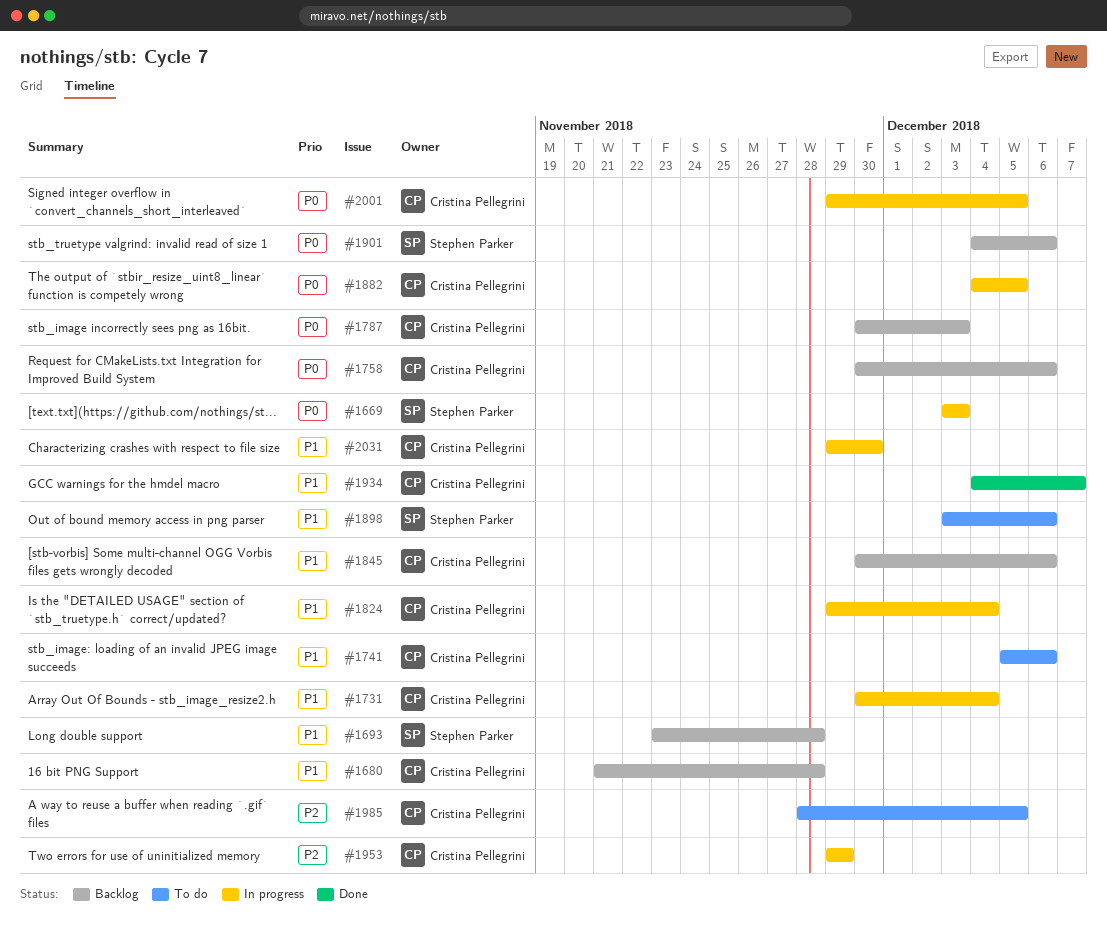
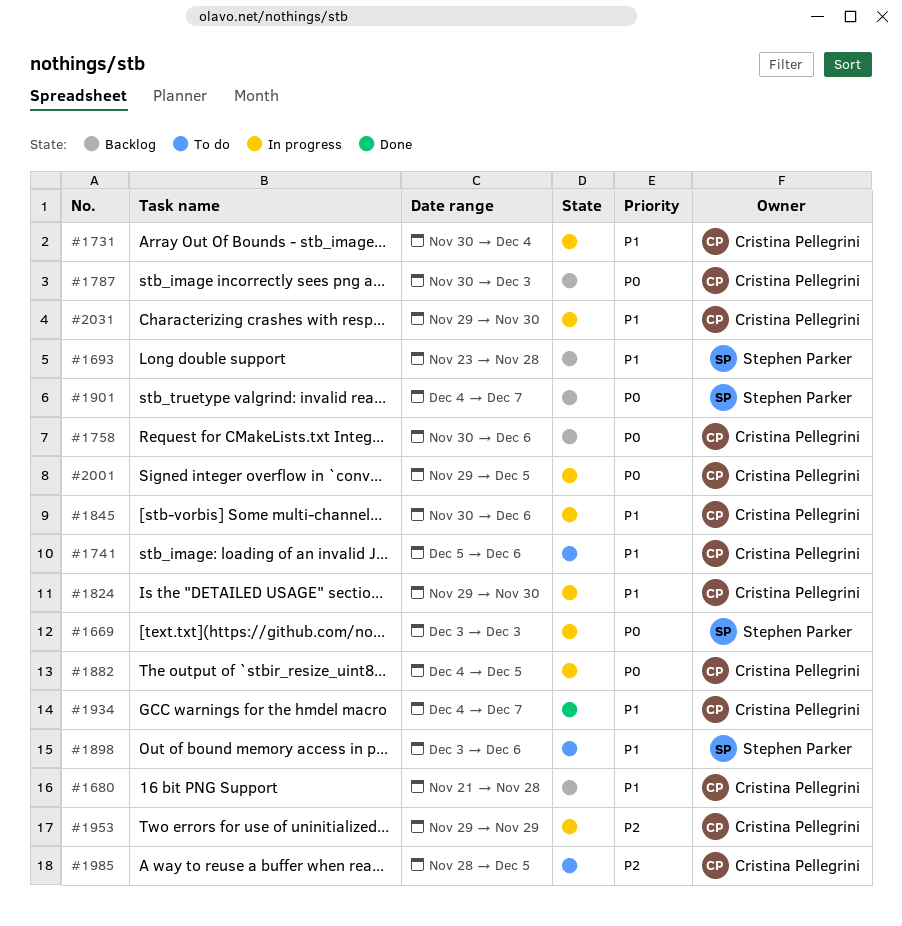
#1824, due: Dec 4 -> Nov 30
#1845, status: Backlog -> In progress
#1901, due: Dec 6 -> Dec 7

